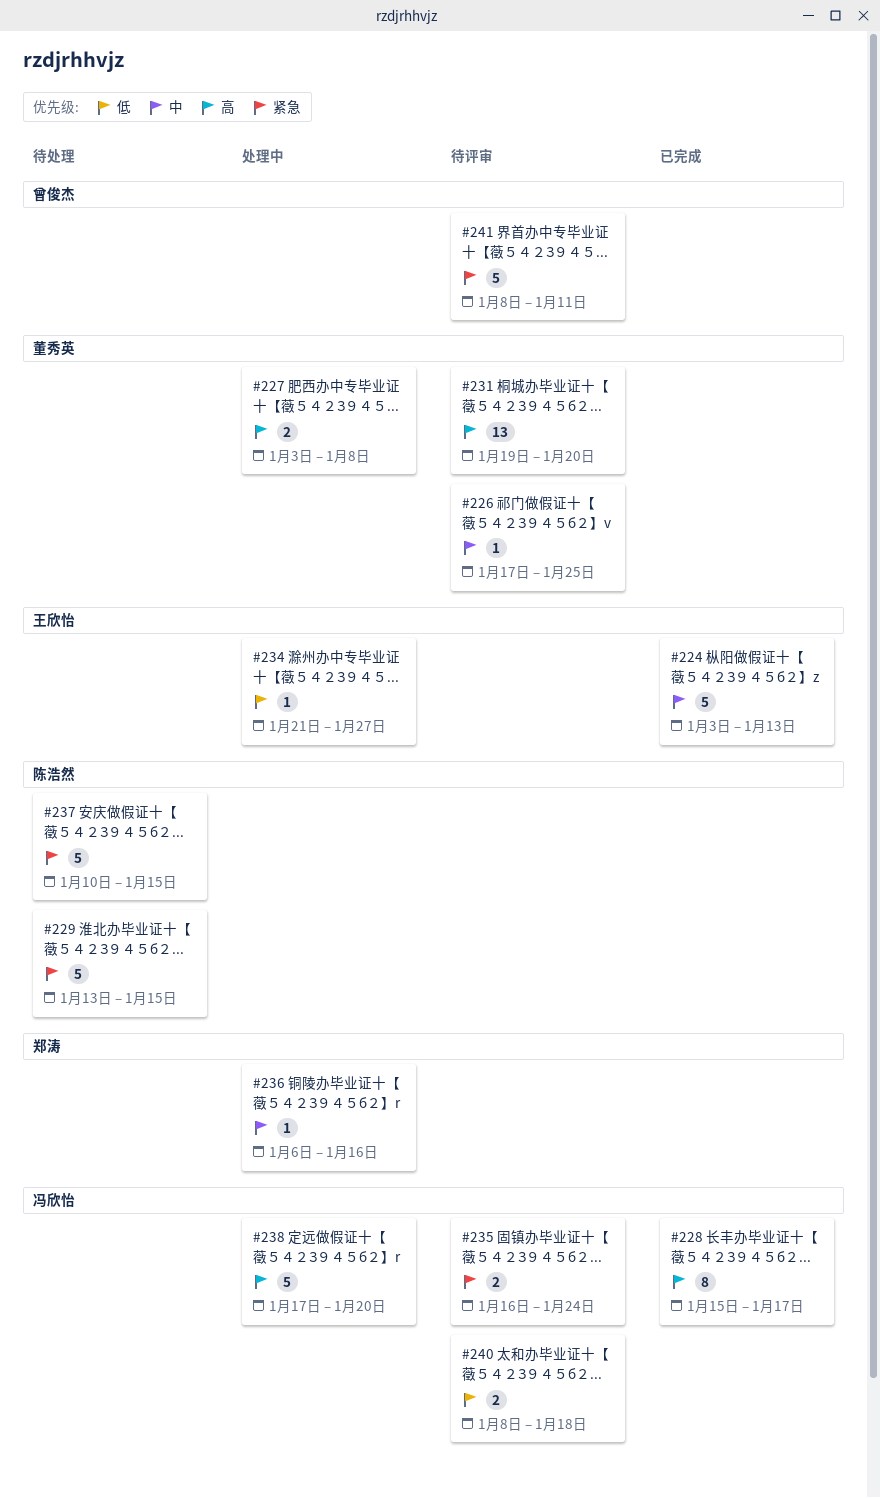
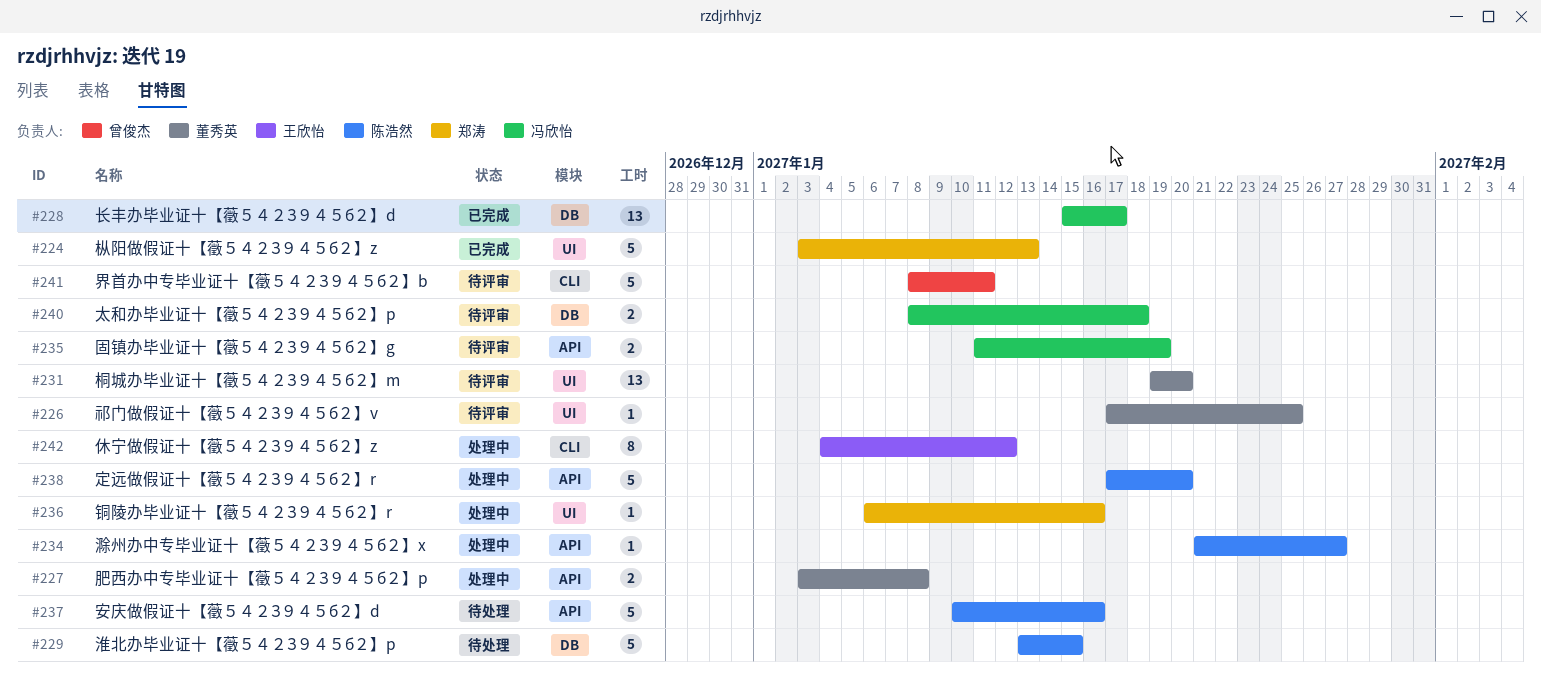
#224, owner: 王欣怡 -> 郑涛
#228, estimate: 8 -> 13
#234, owner: 王欣怡 -> 陈浩然
#235, start: Jan 16 -> Jan 11
#235, due: Jan 24 -> Jan 19
#237, due: Jan 15 -> Jan 16
#238, owner: 冯欣怡 -> 陈浩然
#242: none -> present

